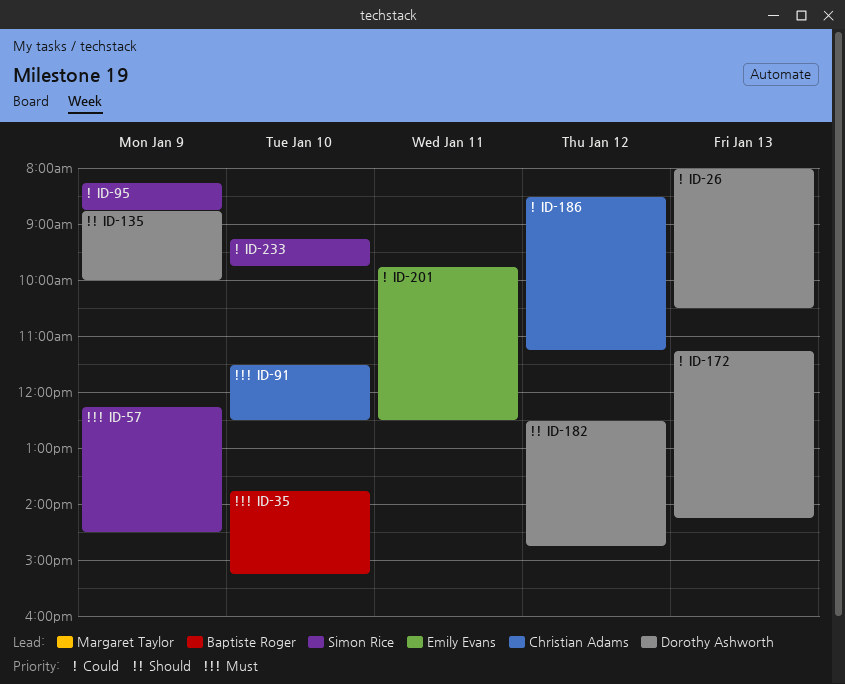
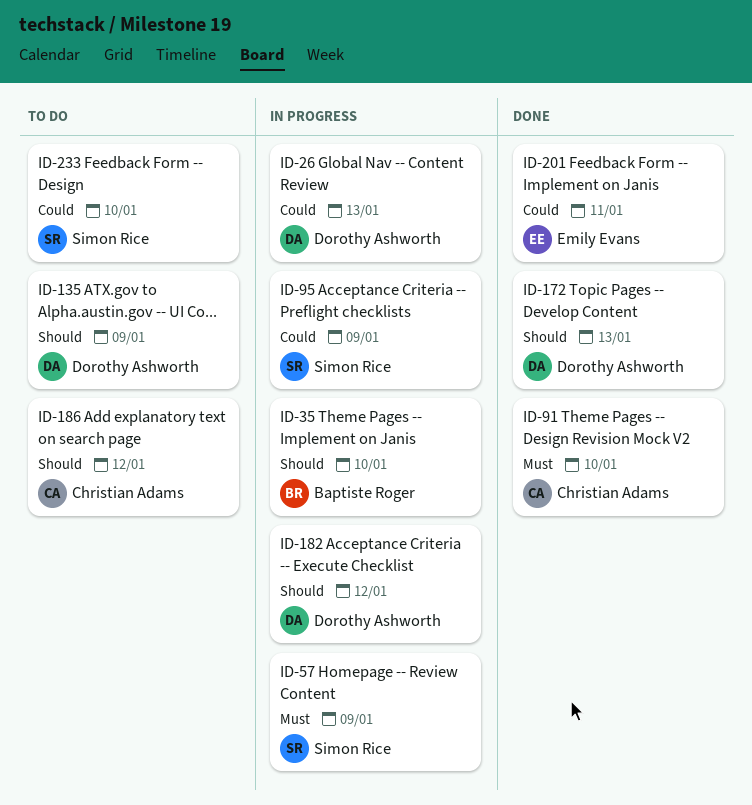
ID-35, priority: Must -> Should
ID-172, priority: Could -> Should
ID-186, priority: Could -> Should

